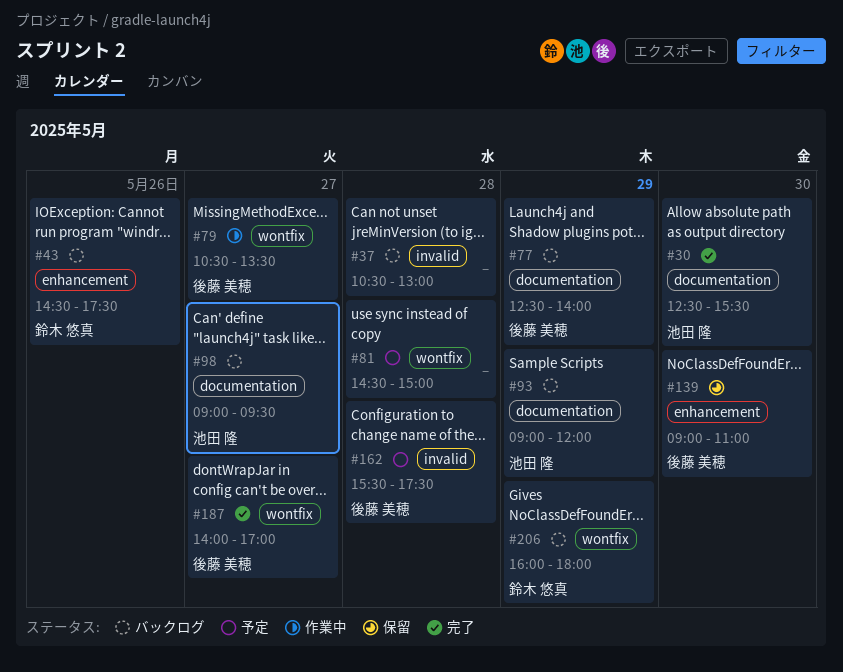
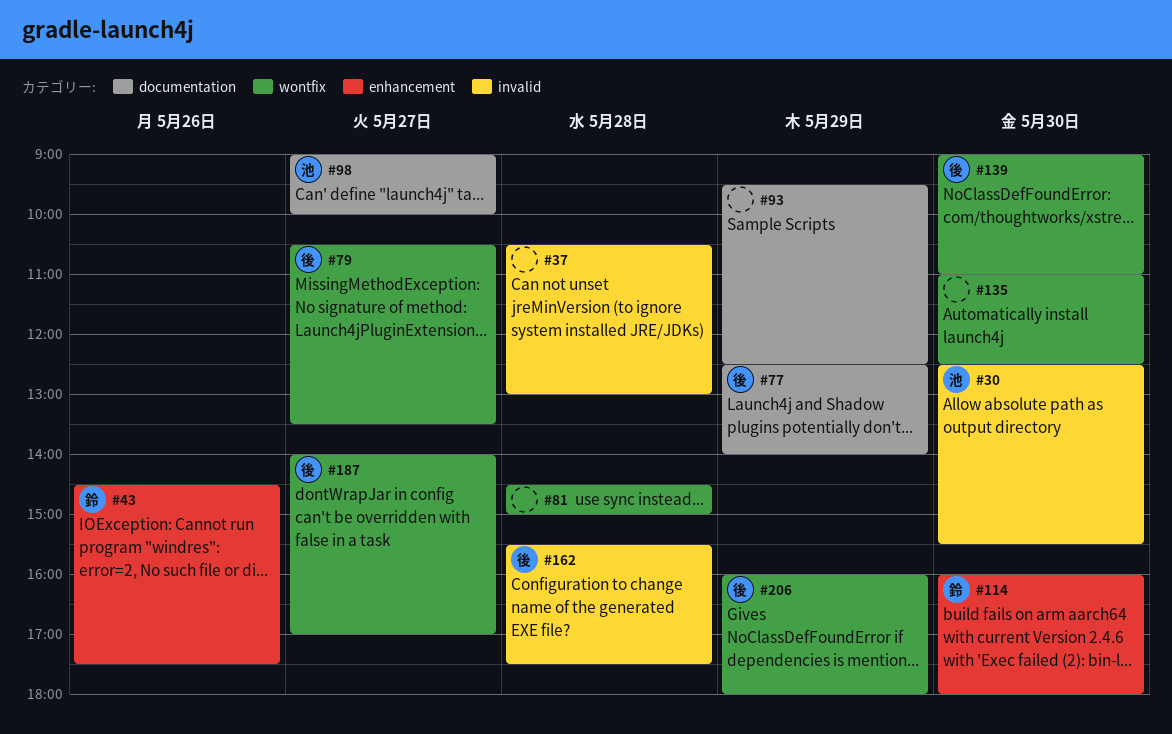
#30, label: documentation -> invalid
#93, owner: 池田 隆 -> none
#93, begins: 09:00 -> 09:30
#93, ends: 12:00 -> 12:30
#98, ends: 09:30 -> 10:00
#114: none -> present
#135: none -> present
#139, label: enhancement -> wontfix
#206, owner: 鈴木 悠真 -> 後藤 美穂

